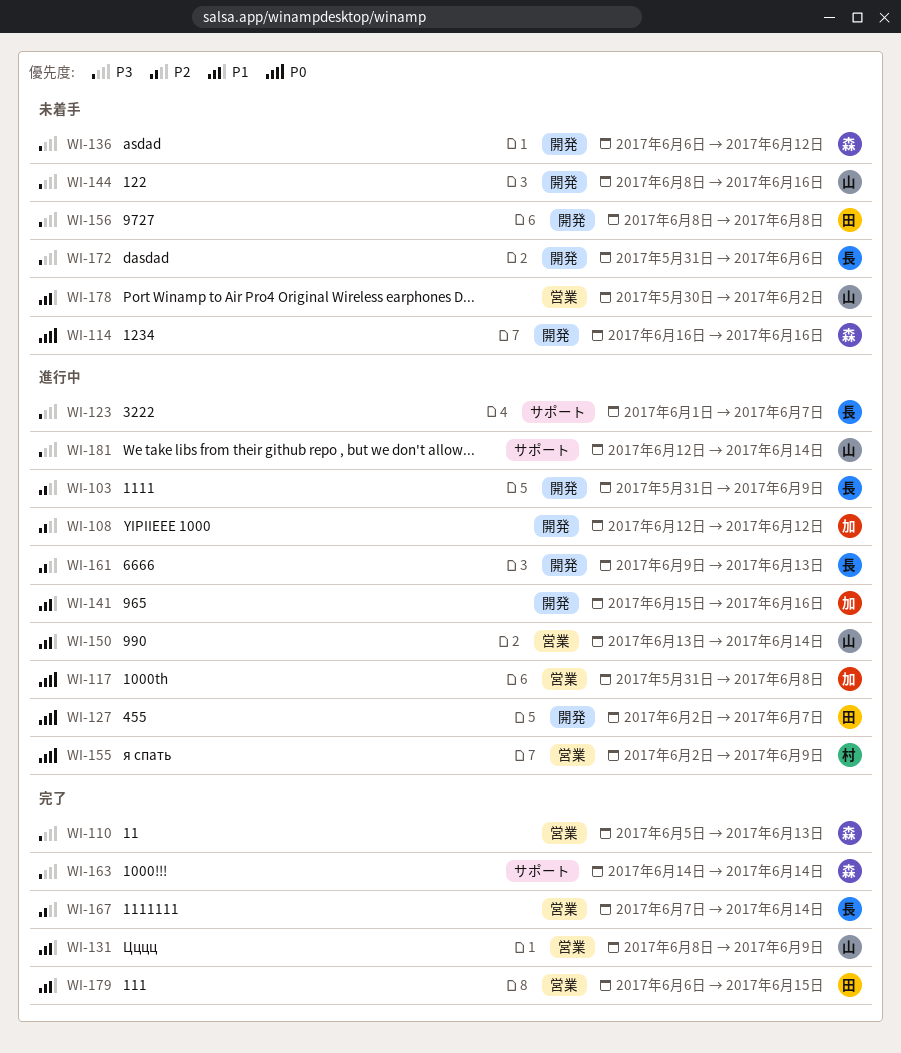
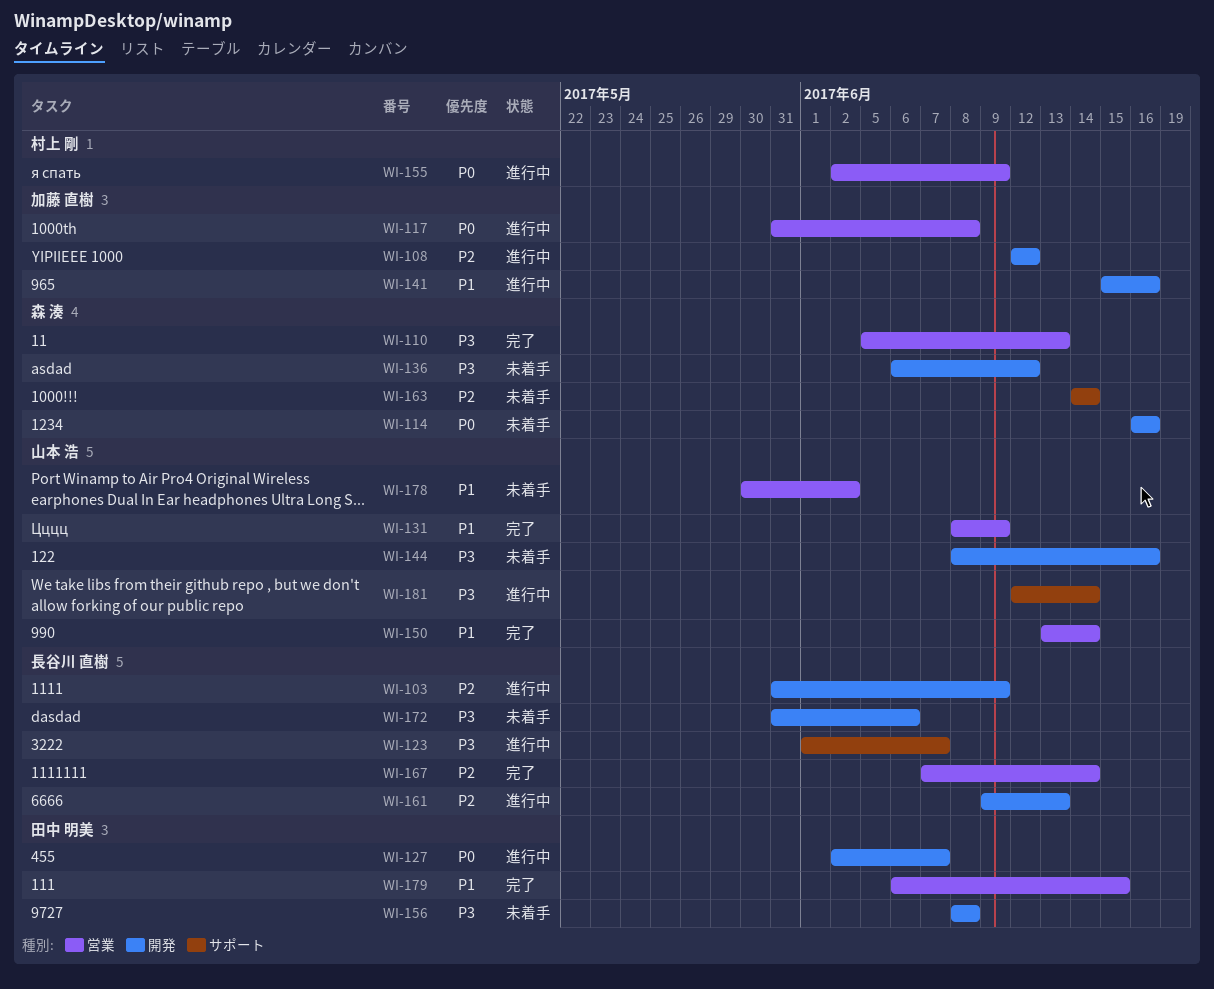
WI-150, status: 進行中 -> 完了
WI-163, status: 完了 -> 未着手
WI-163, priority: P3 -> P2

